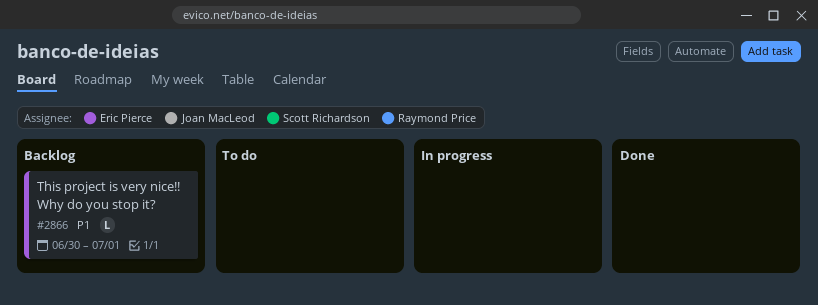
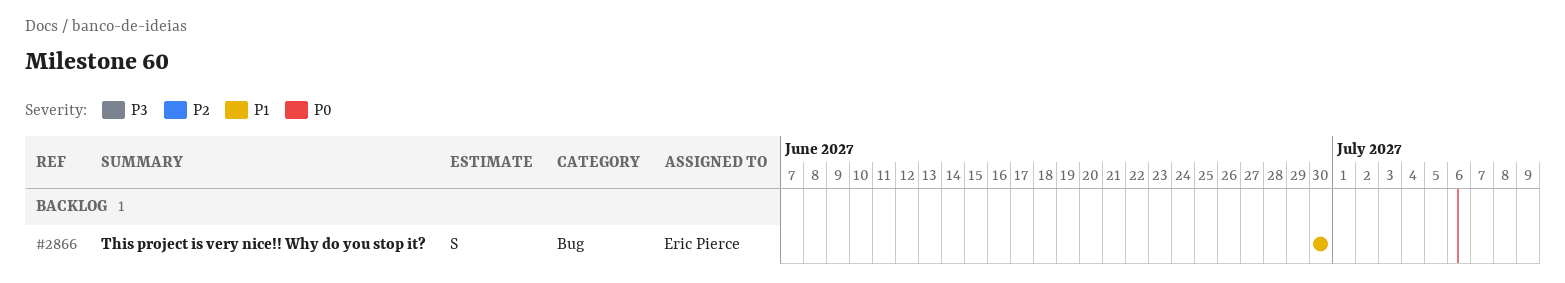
#2866, estimate: L -> S
#2866, due: Jul 1 -> Jun 30

